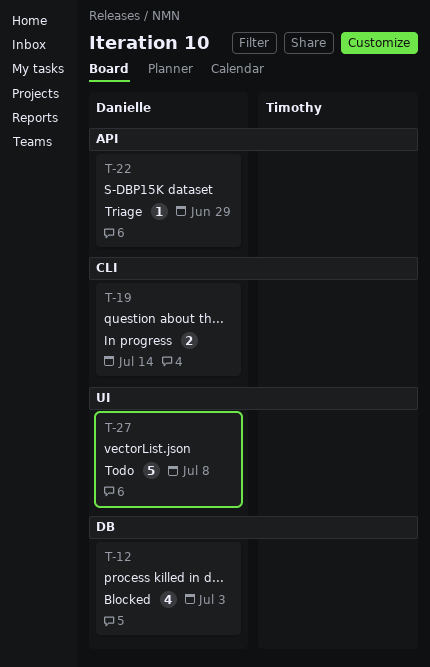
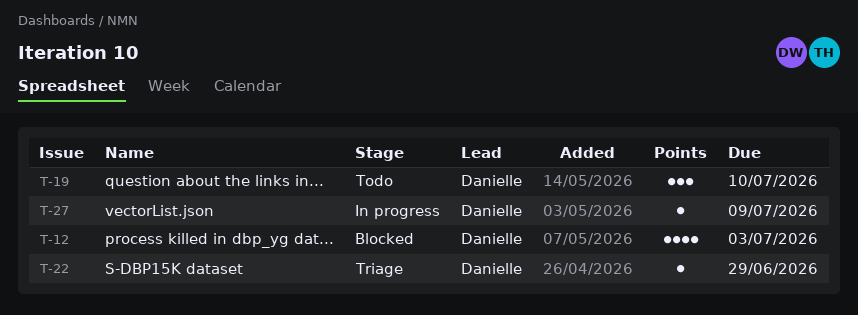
T-19, status: In progress -> Todo
T-19, estimate: 2 -> 3
T-19, due: Jul 14 -> Jul 10
T-27, status: Todo -> In progress
T-27, estimate: 5 -> 1
T-27, due: Jul 8 -> Jul 9

